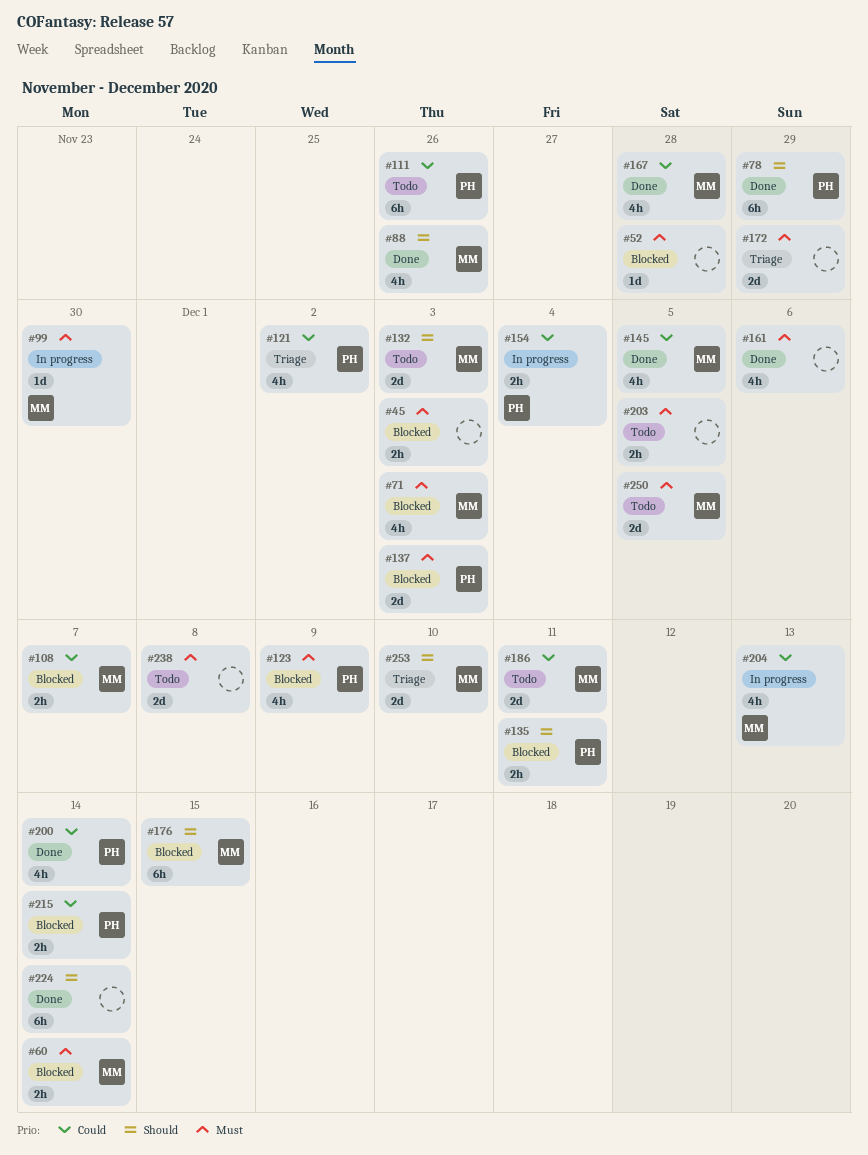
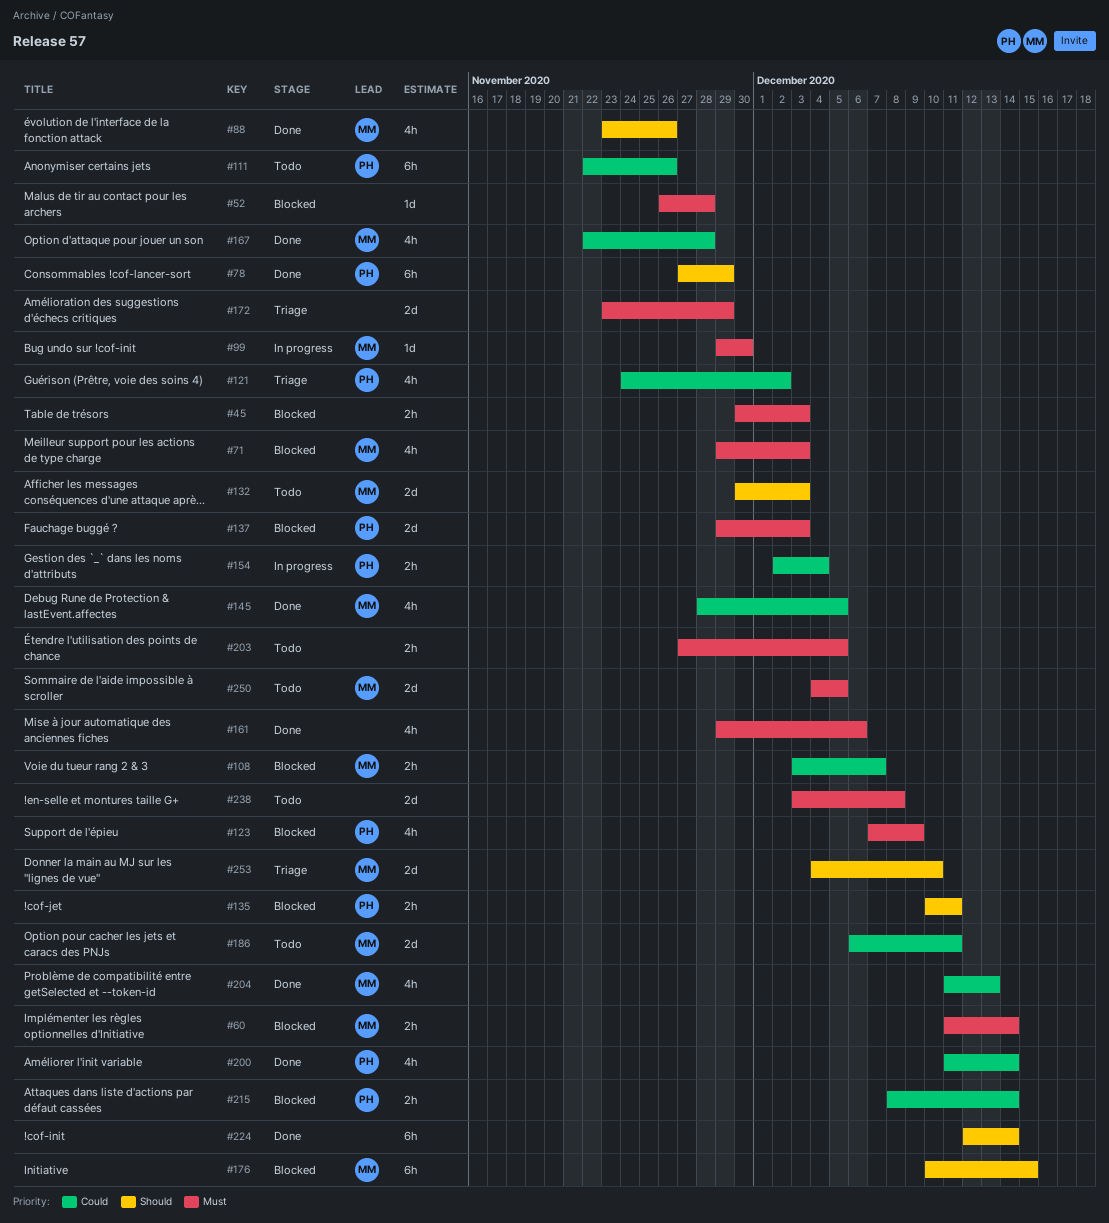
#204, status: In progress -> Done

